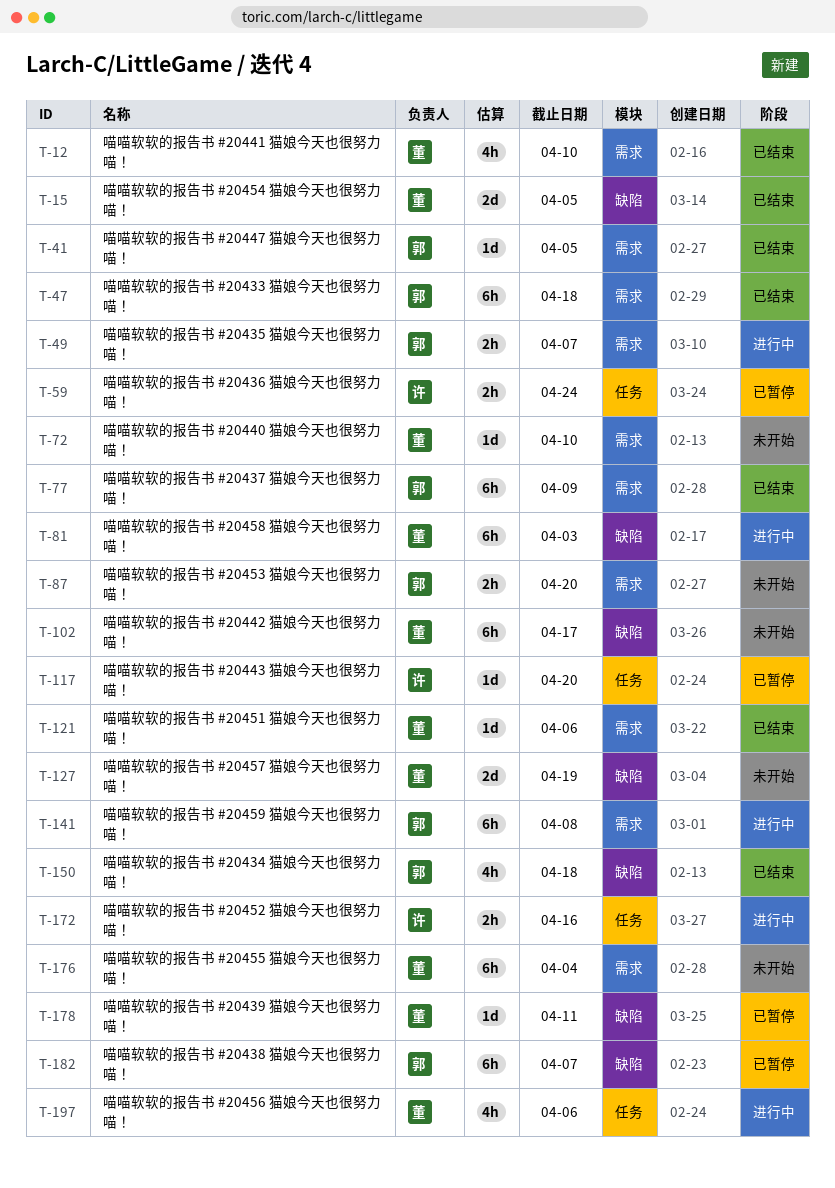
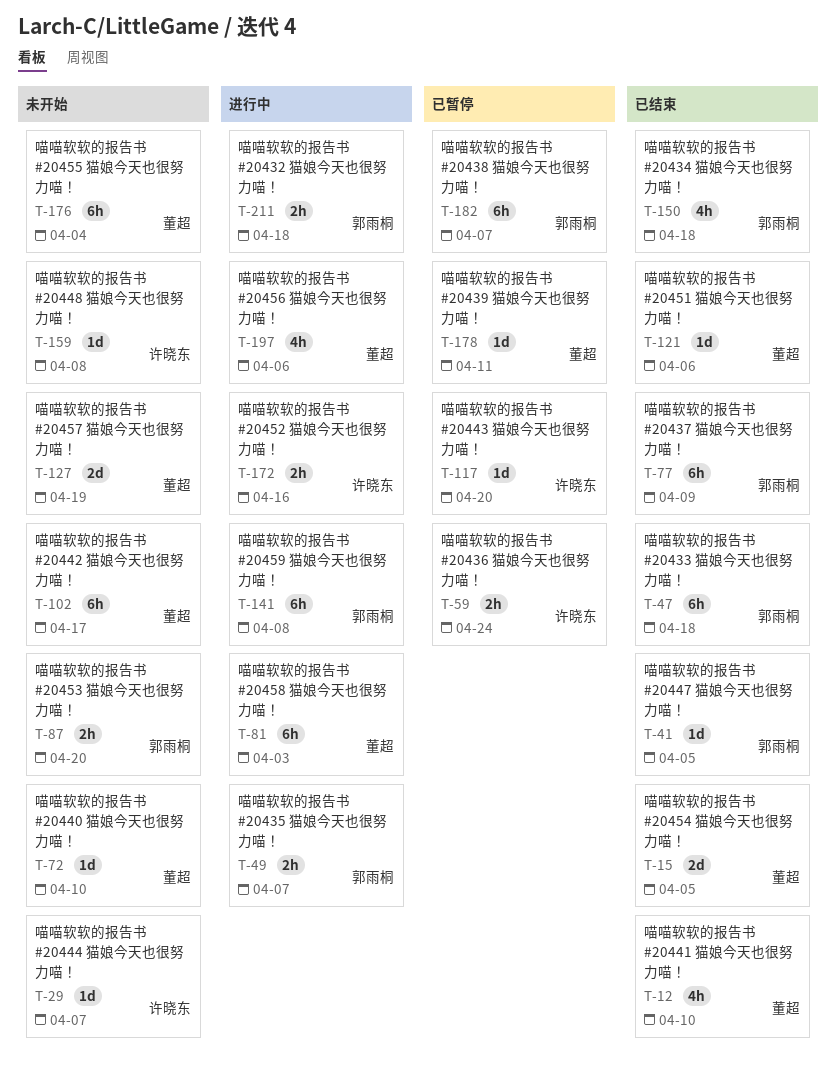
T-29: none -> present
T-159: none -> present
T-211: none -> present

